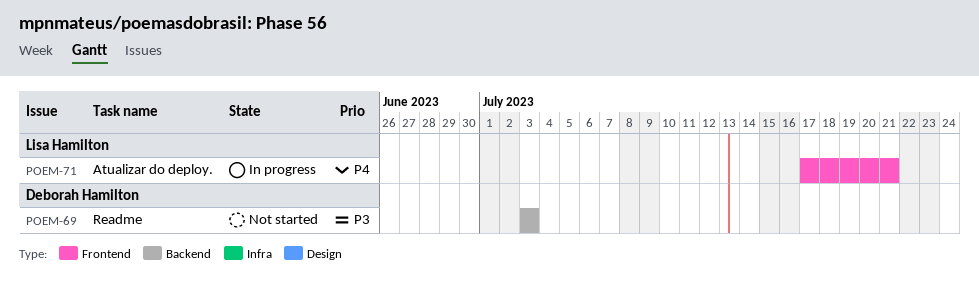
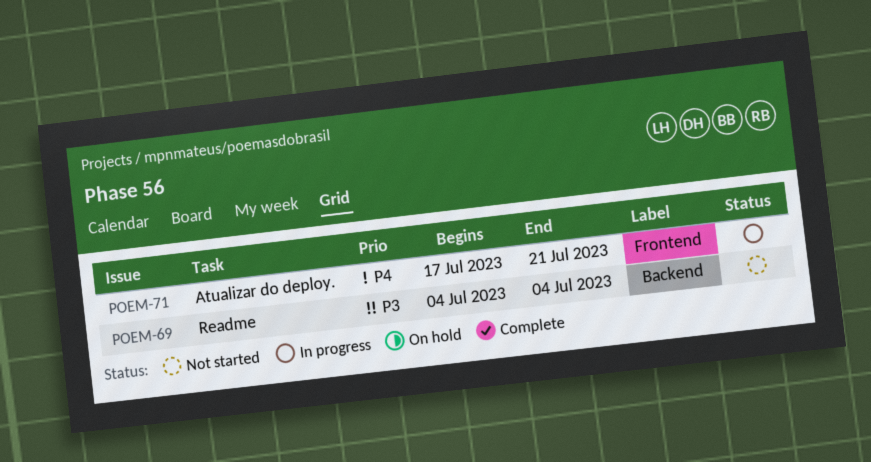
POEM-69, start: Jul 3 -> Jul 4
POEM-69, due: Jul 3 -> Jul 4

